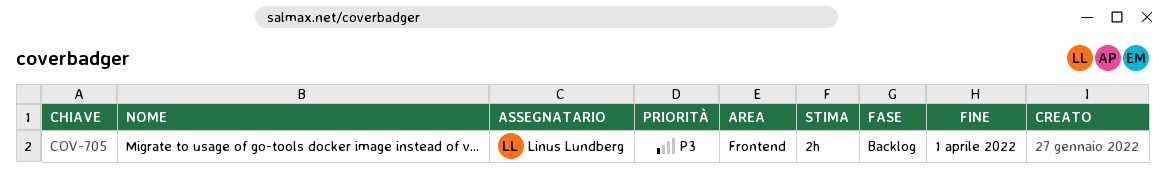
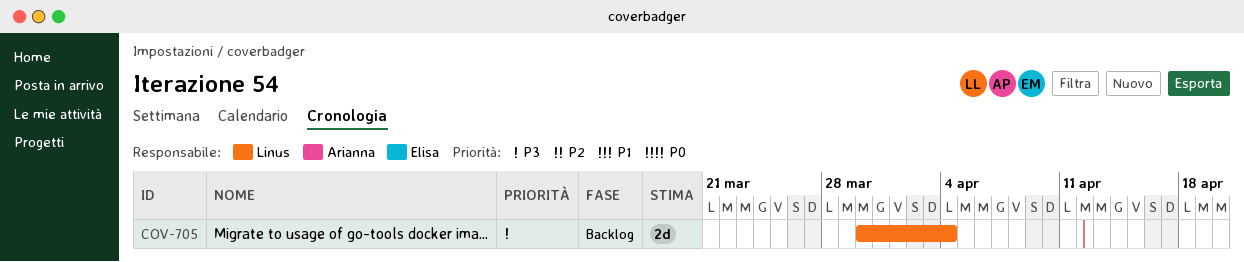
COV-705, estimate: 2h -> 2d
COV-705, due: Apr 1 -> Apr 4

